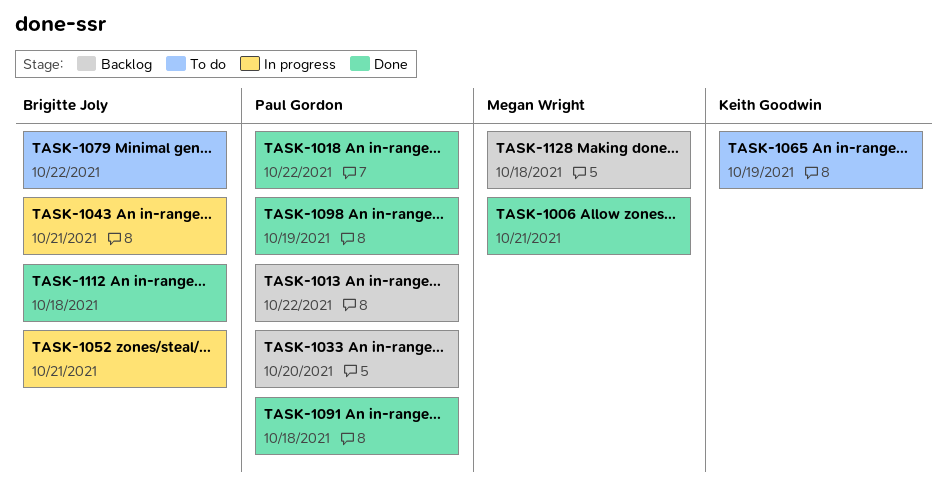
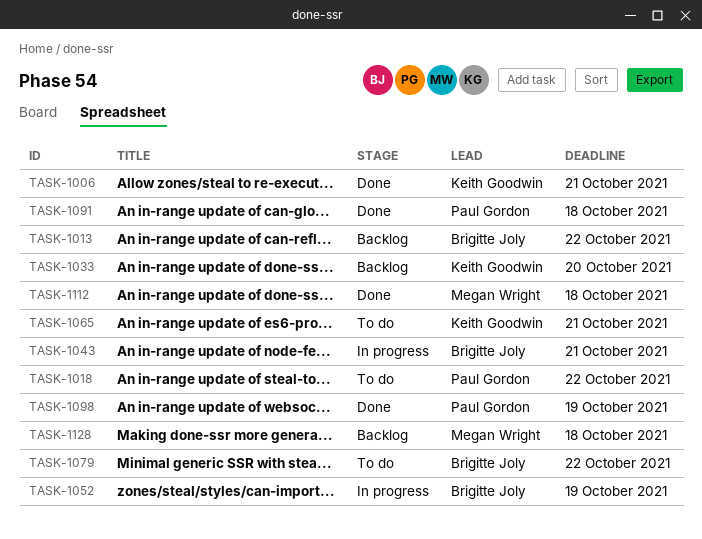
TASK-1006, owner: Megan Wright -> Keith Goodwin
TASK-1013, owner: Paul Gordon -> Brigitte Joly
TASK-1018, status: Done -> To do
TASK-1033, owner: Paul Gordon -> Keith Goodwin
TASK-1052, due: Oct 21 -> Oct 19
TASK-1065, due: Oct 19 -> Oct 21
TASK-1112, owner: Brigitte Joly -> Megan Wright

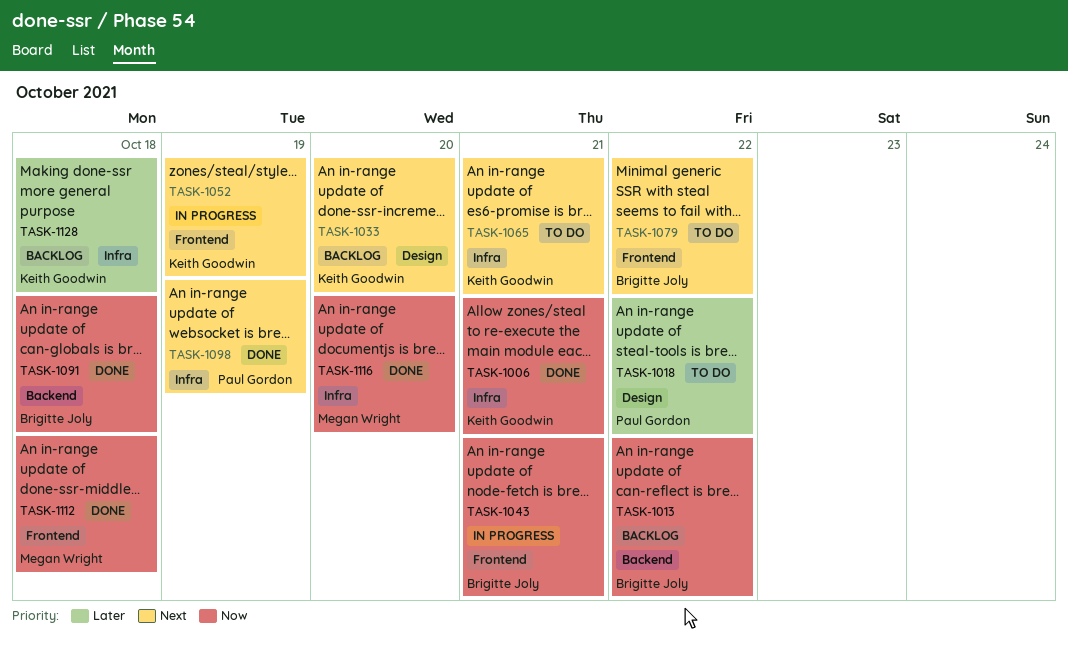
TASK-1052, owner: Brigitte Joly -> Keith Goodwin
TASK-1091, owner: Paul Gordon -> Brigitte Joly
TASK-1116: none -> present
TASK-1128, owner: Megan Wright -> Keith Goodwin

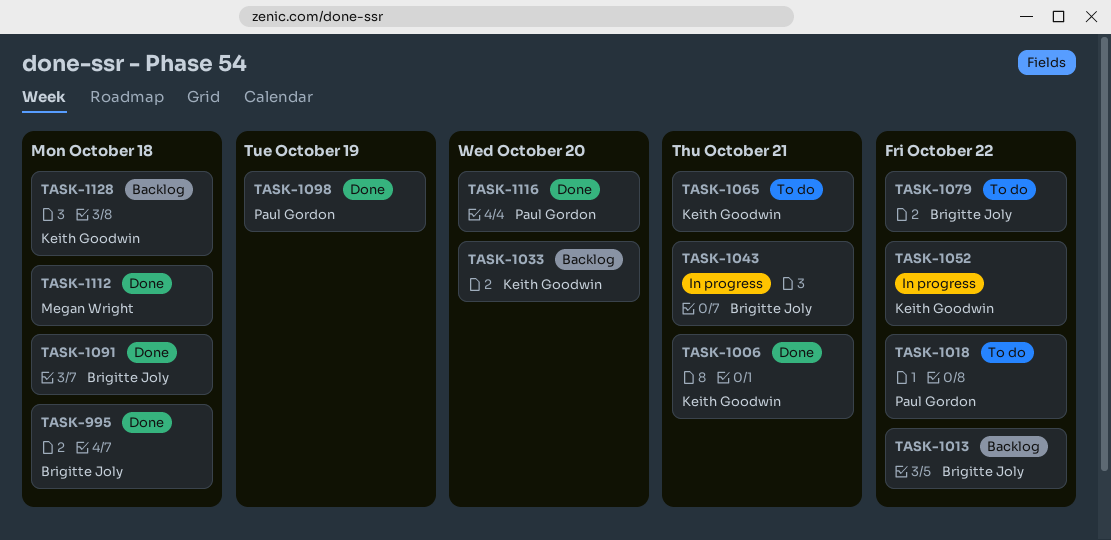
TASK-995: none -> present
TASK-1052, due: Oct 19 -> Oct 22
TASK-1116, owner: Megan Wright -> Paul Gordon

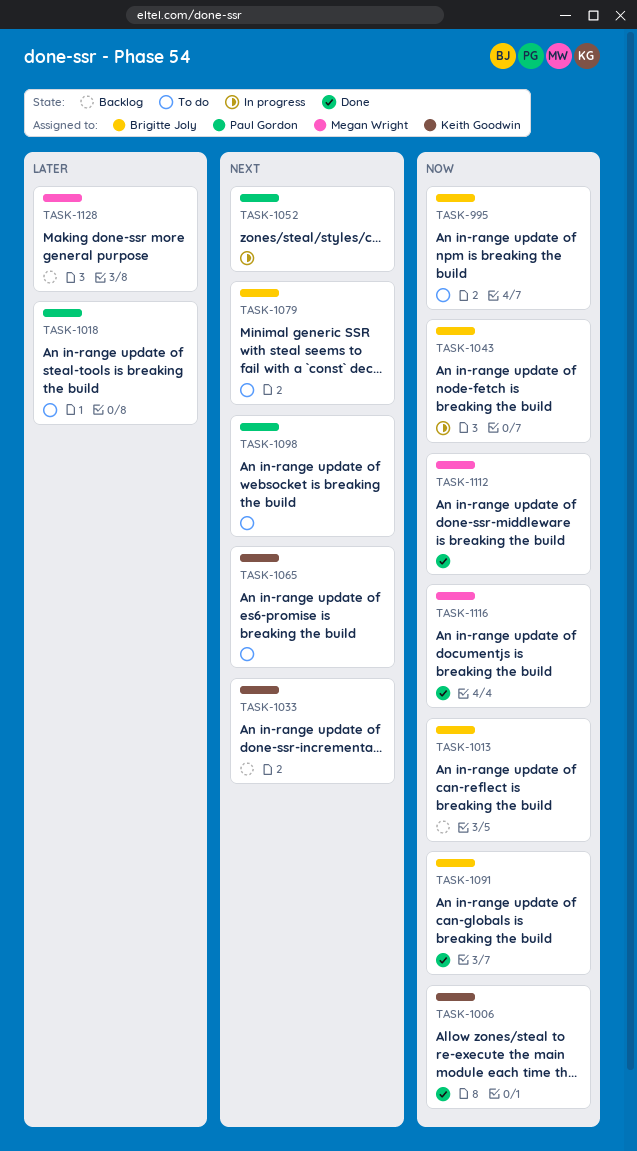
TASK-995, status: Done -> To do
TASK-1052, owner: Keith Goodwin -> Paul Gordon
TASK-1098, status: Done -> To do
TASK-1116, owner: Paul Gordon -> Megan Wright
TASK-1128, owner: Keith Goodwin -> Megan Wright

